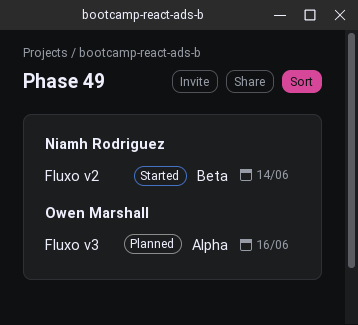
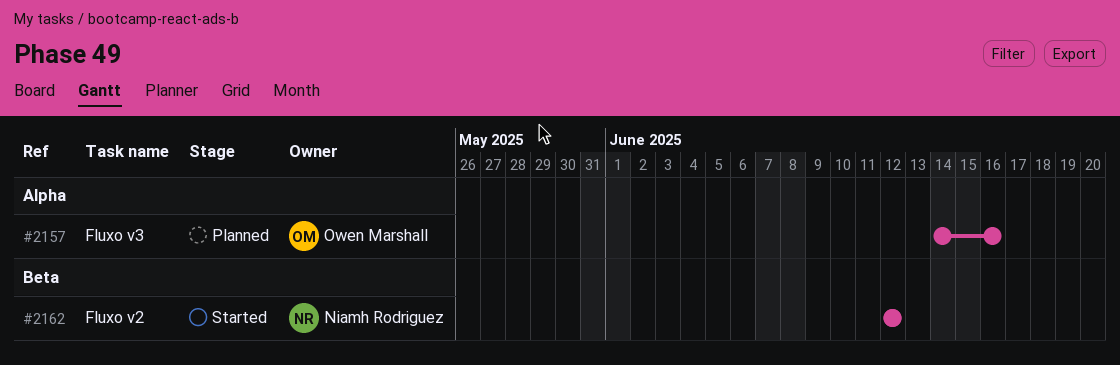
Fluxo v2, due: Jun 14 -> Jun 12

